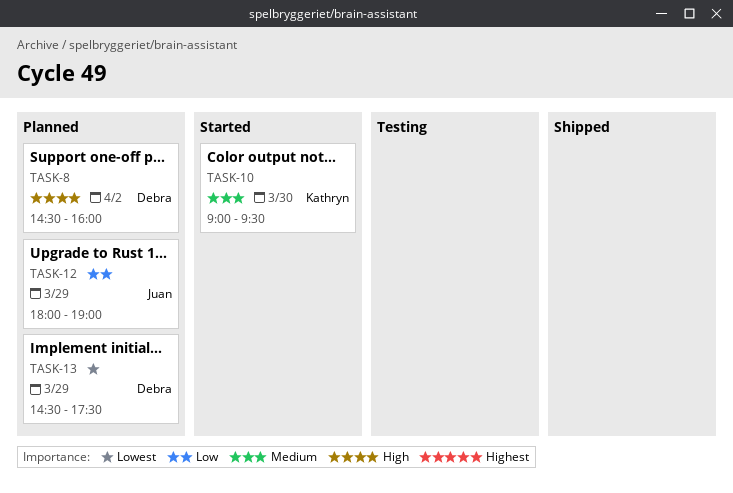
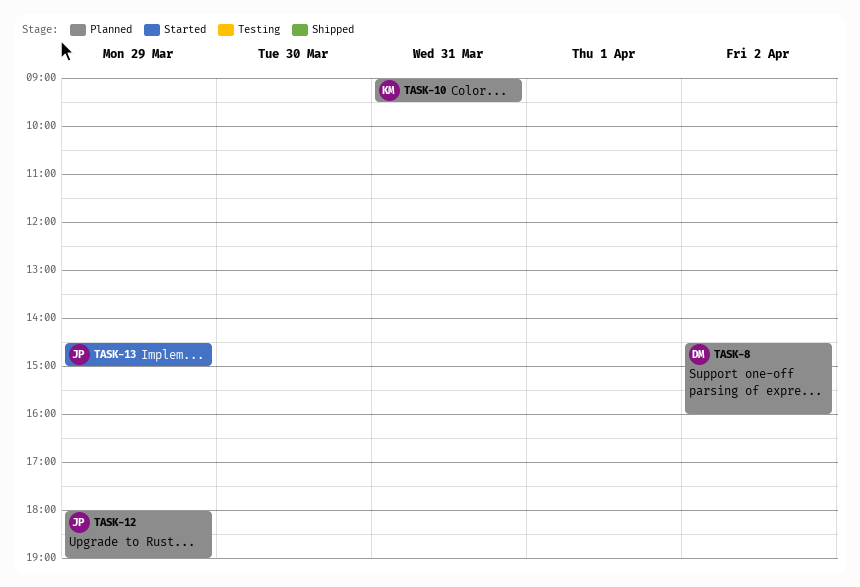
TASK-10, status: Started -> Planned
TASK-10, day: Mar 30 -> Mar 31
TASK-13, status: Planned -> Started
TASK-13, owner: Debra -> Juan
TASK-13, ends: 17:30 -> 15:00

